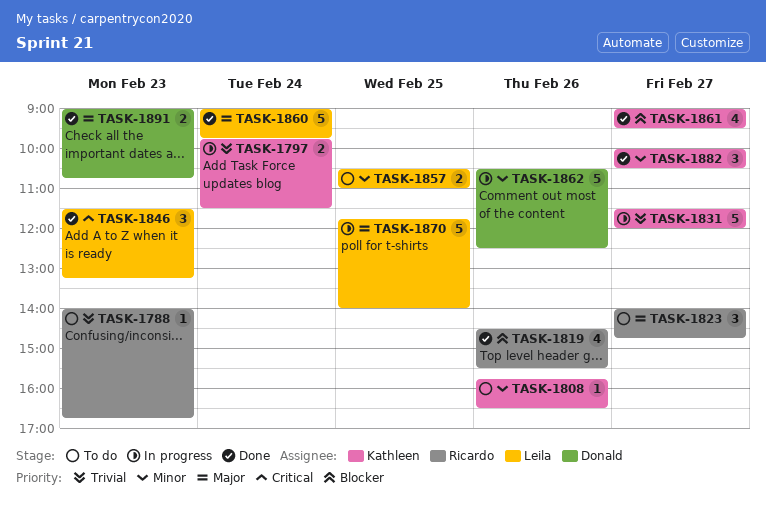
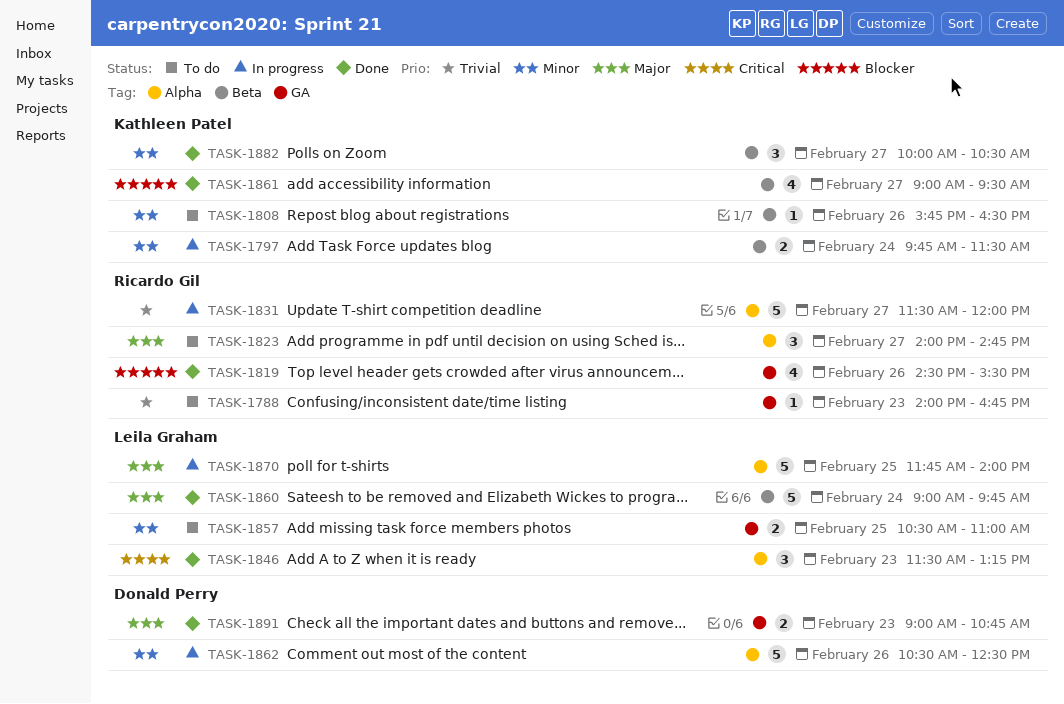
TASK-1797, priority: Trivial -> Minor
TASK-1831, owner: Kathleen Patel -> Ricardo Gil

